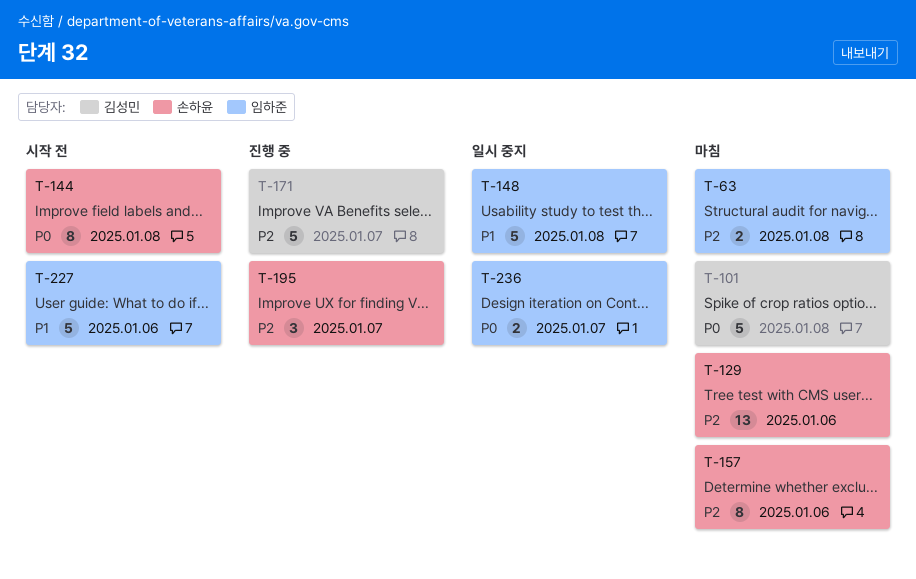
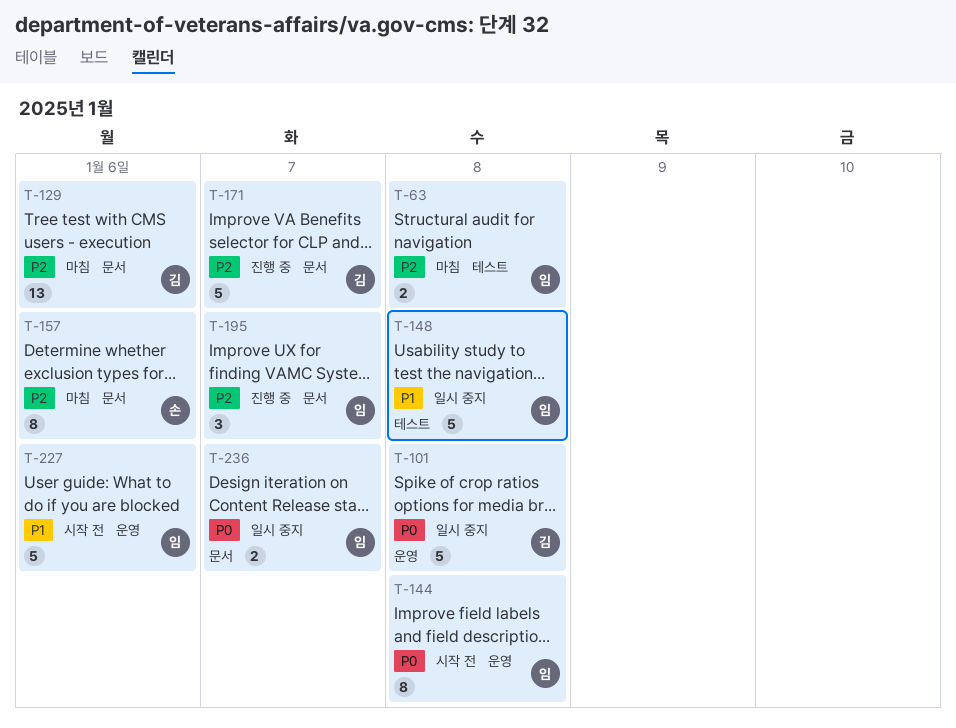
T-101, status: 마침 -> 일시 중지
T-129, owner: 손하윤 -> 김성민
T-144, owner: 손하윤 -> 임하준
T-195, owner: 손하윤 -> 임하준

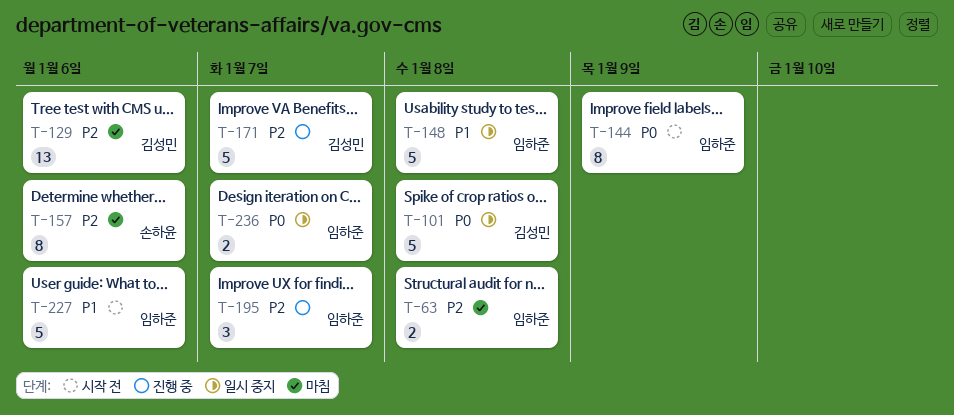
T-144, due: Jan 8 -> Jan 9

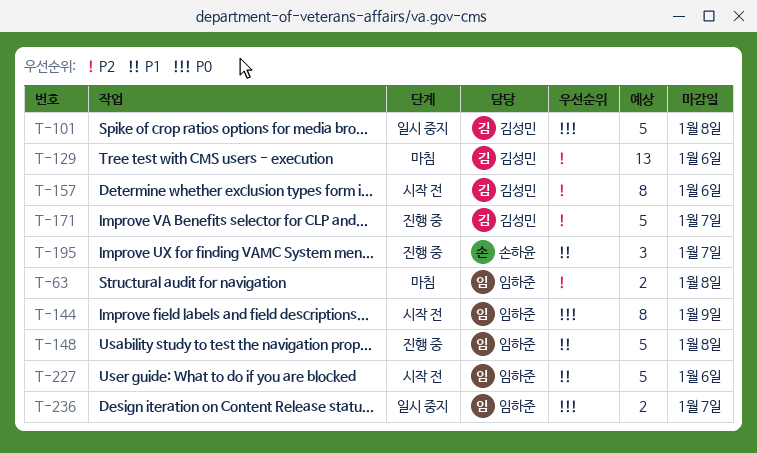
T-148, status: 일시 중지 -> 진행 중
T-157, status: 마침 -> 시작 전
T-157, owner: 손하윤 -> 김성민
T-195, owner: 임하준 -> 손하윤
T-195, priority: P2 -> P1

